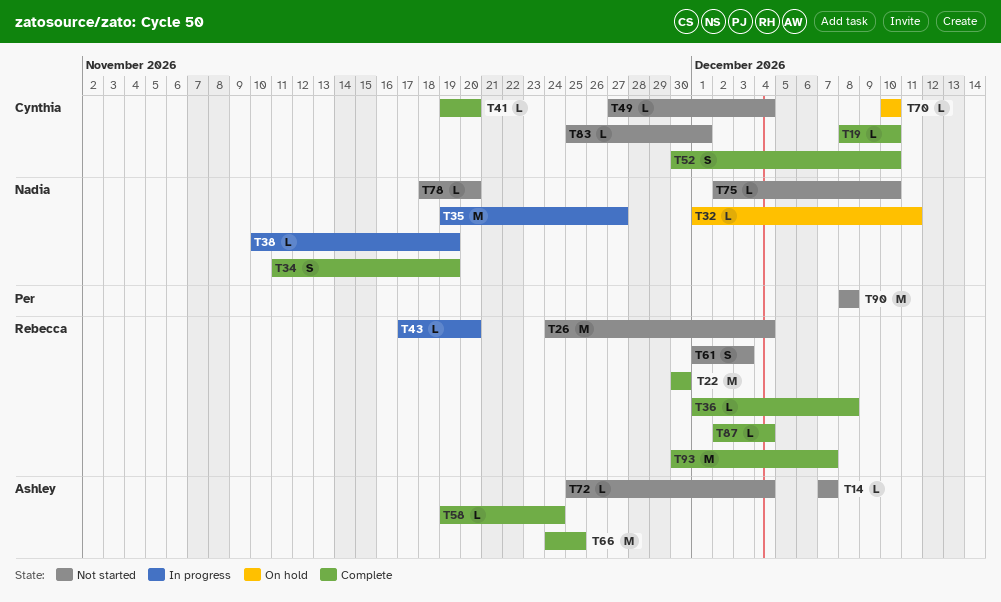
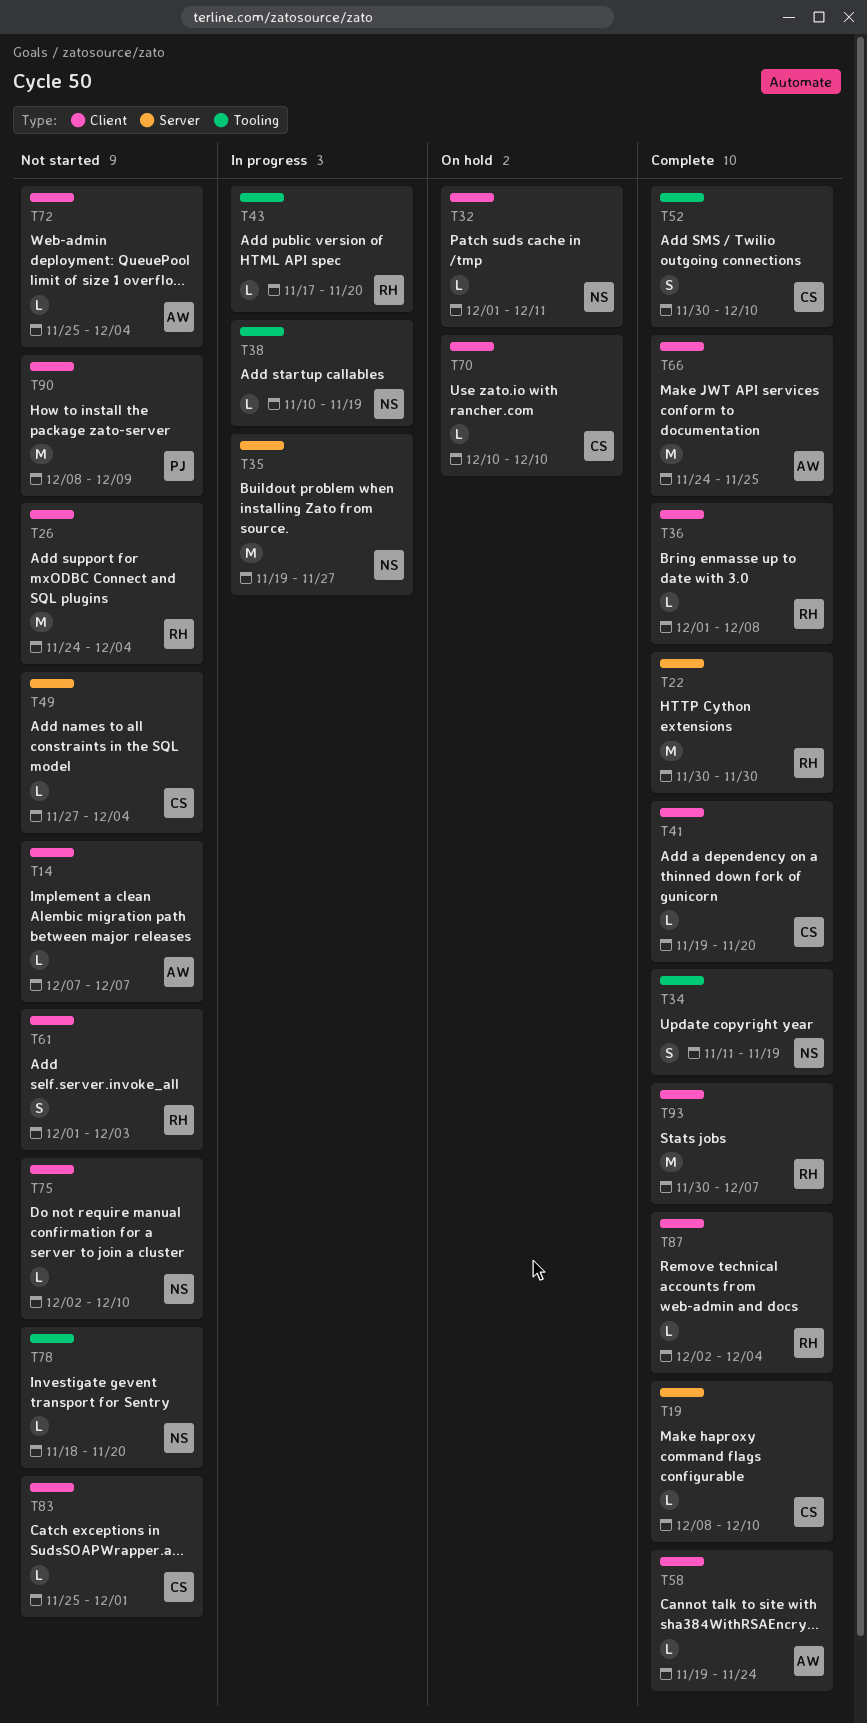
T90, due: Dec 8 -> Dec 9

